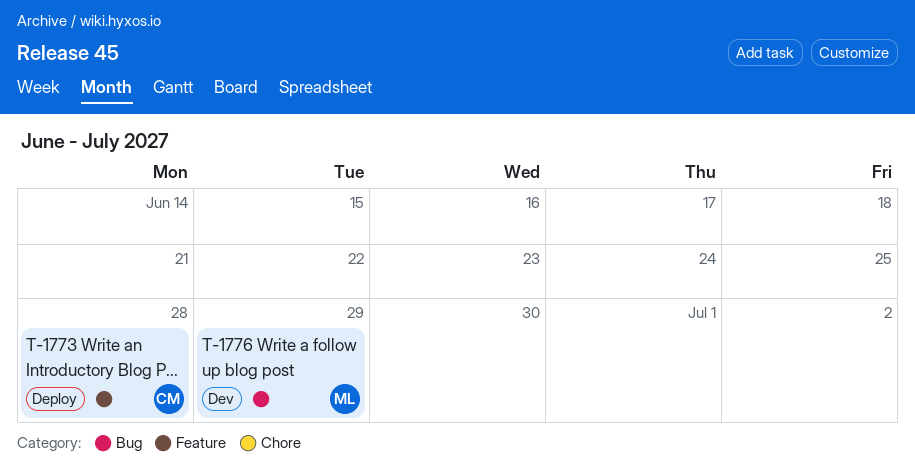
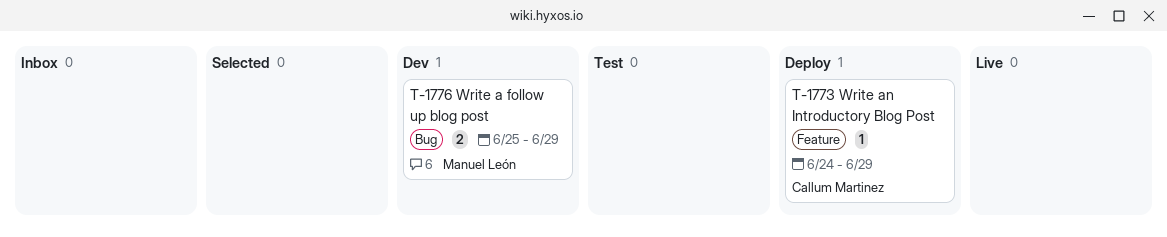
T-1773, due: Jun 28 -> Jun 29

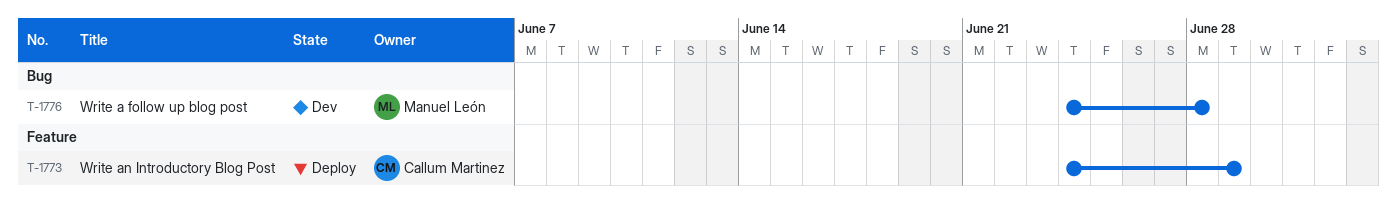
T-1776, start: Jun 25 -> Jun 24
T-1776, due: Jun 29 -> Jun 28

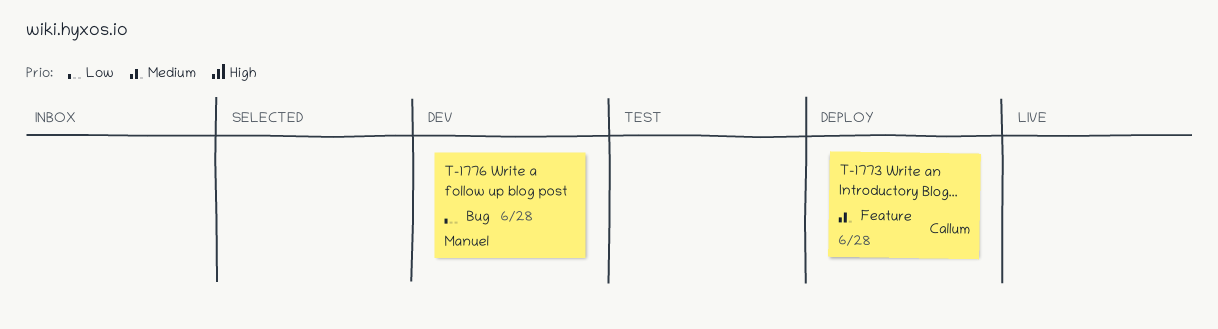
T-1773, due: Jun 29 -> Jun 28

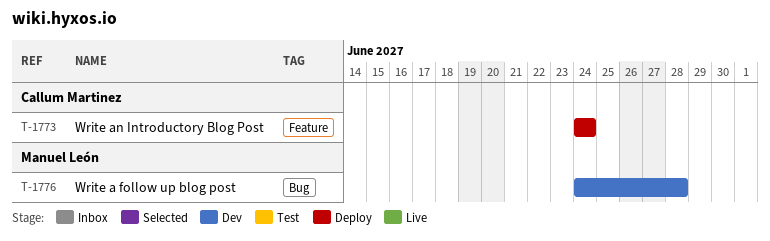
T-1773, due: Jun 28 -> Jun 24

